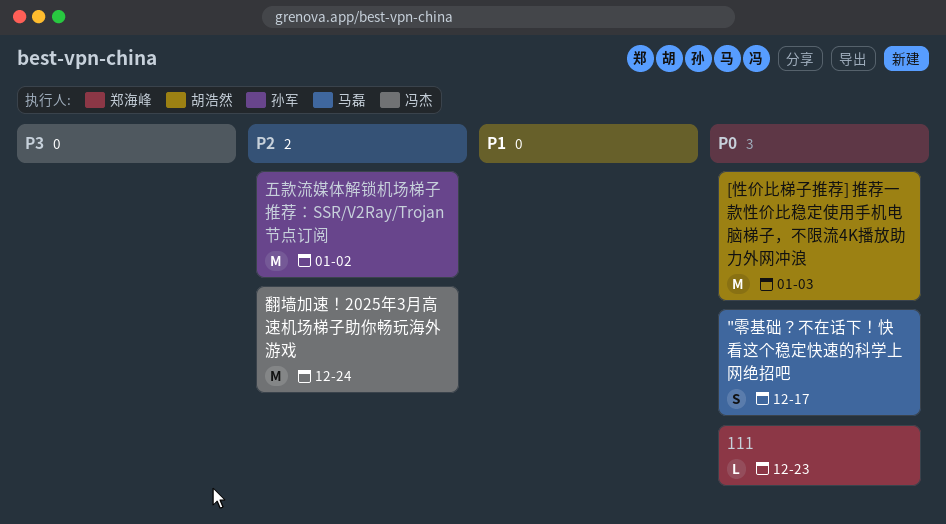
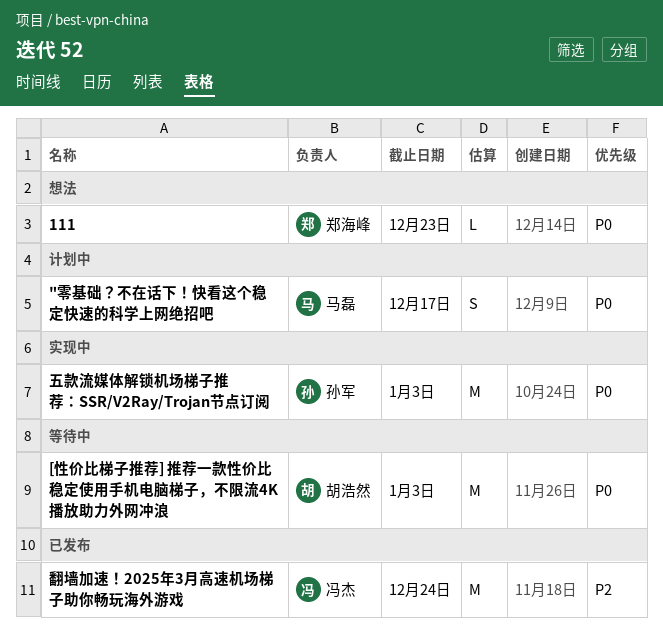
五款流媒体解锁机场梯子推荐：SSR/V2Ray/Trojan节点订阅, priority: P2 -> P0
五款流媒体解锁机场梯子推荐：SSR/V2Ray/Trojan节点订阅, due: Jan 2 -> Jan 3

